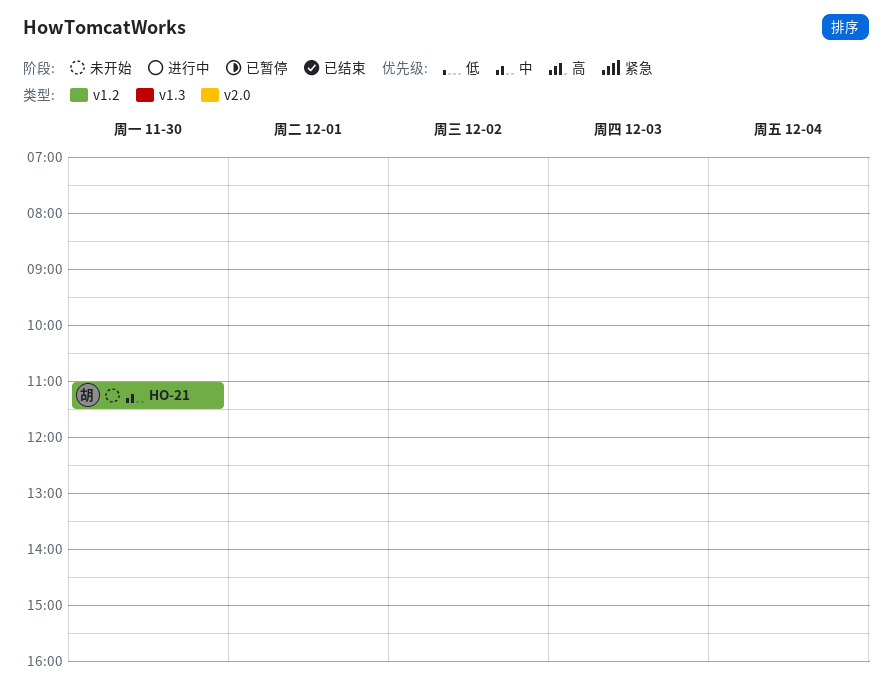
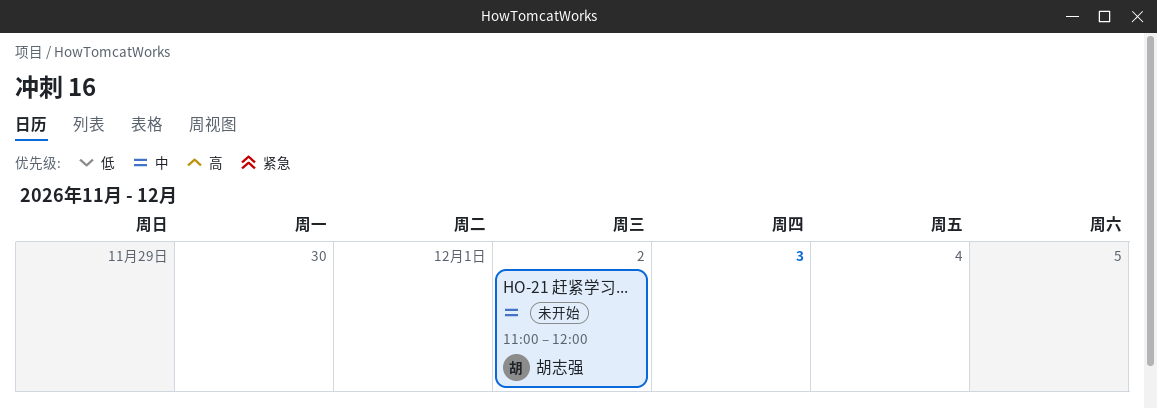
HO-21, day: Nov 30 -> Dec 2
HO-21, ends: 11:30 -> 12:00

